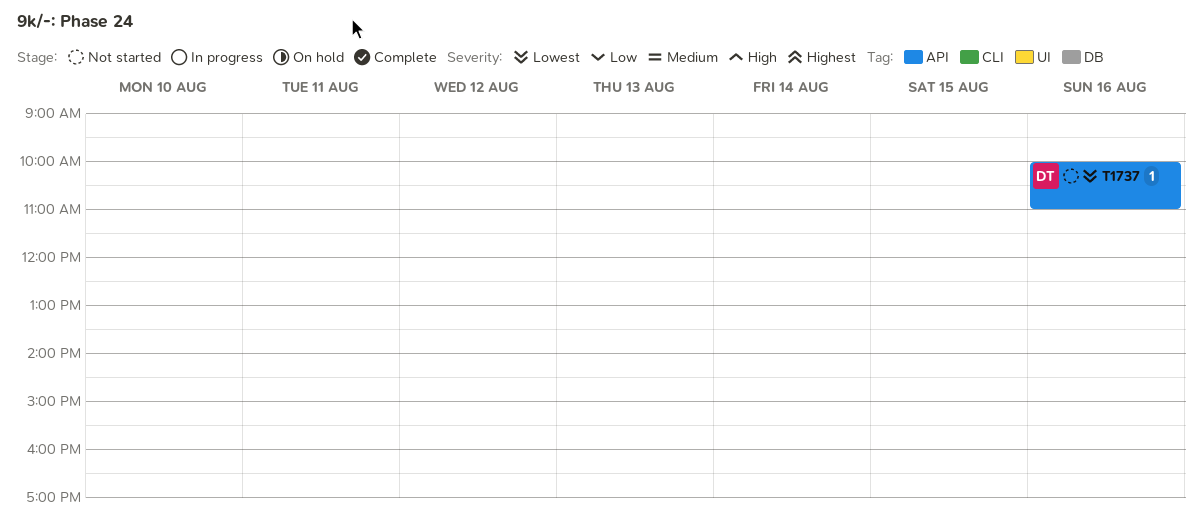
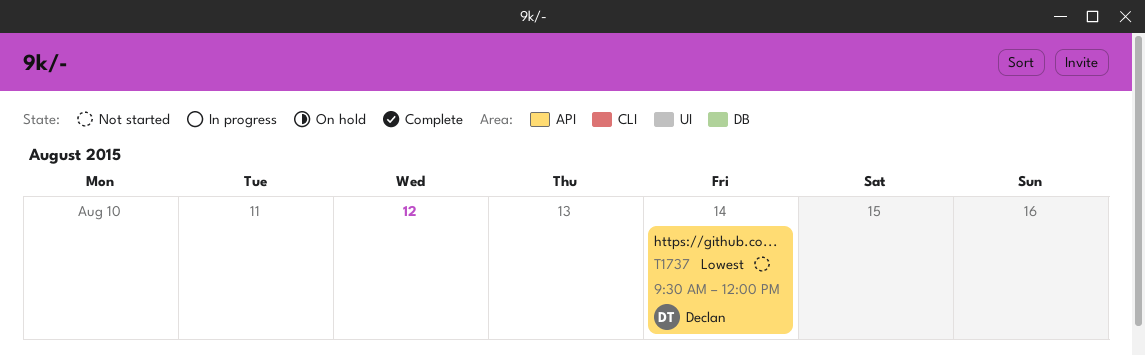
T1737, day: Aug 16 -> Aug 14
T1737, begins: 10:00 -> 09:30
T1737, ends: 11:00 -> 12:00

